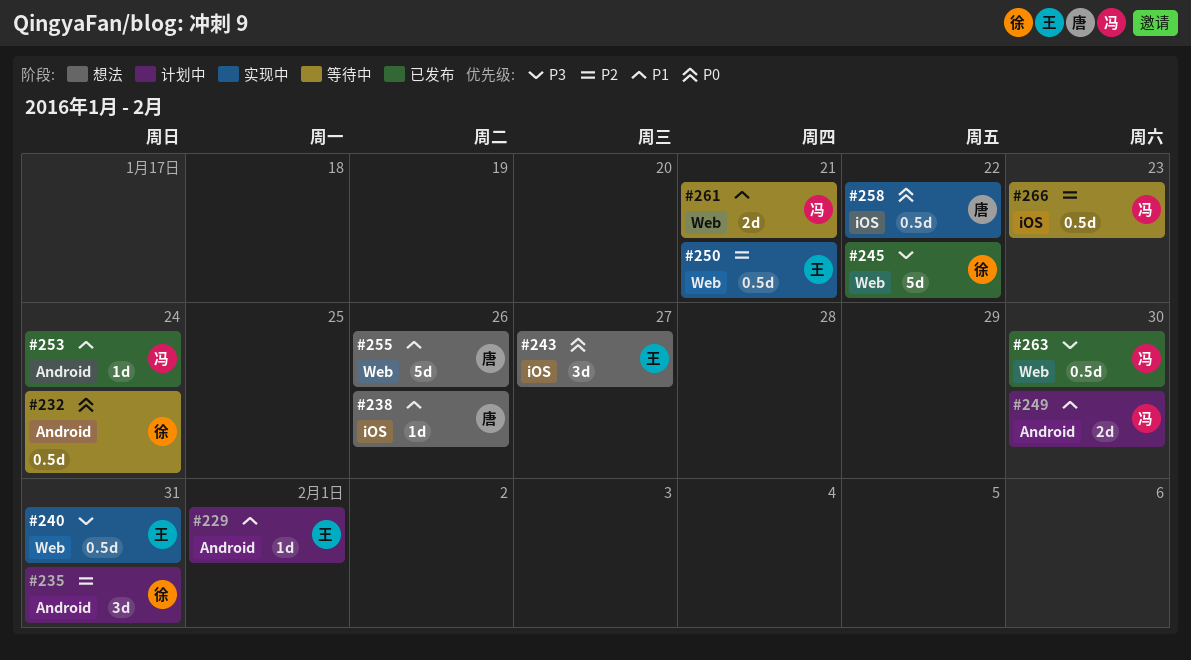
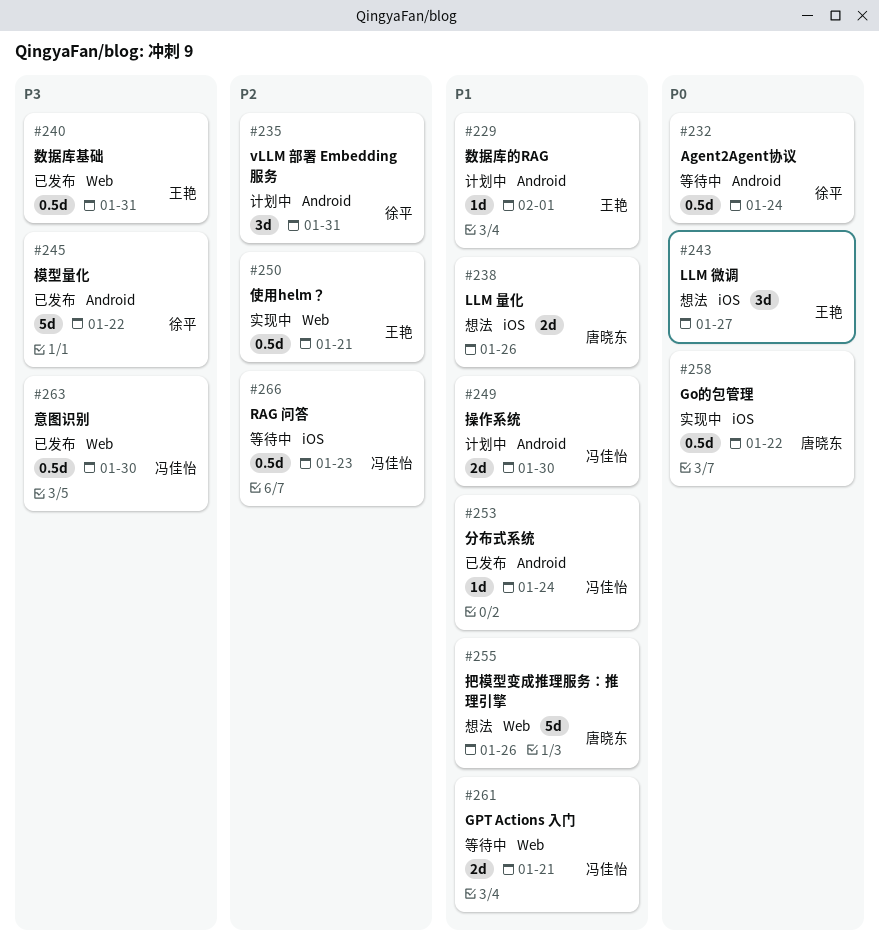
#238, estimate: 1d -> 2d
#240, status: 实现中 -> 已发布
#245, label: Web -> Android

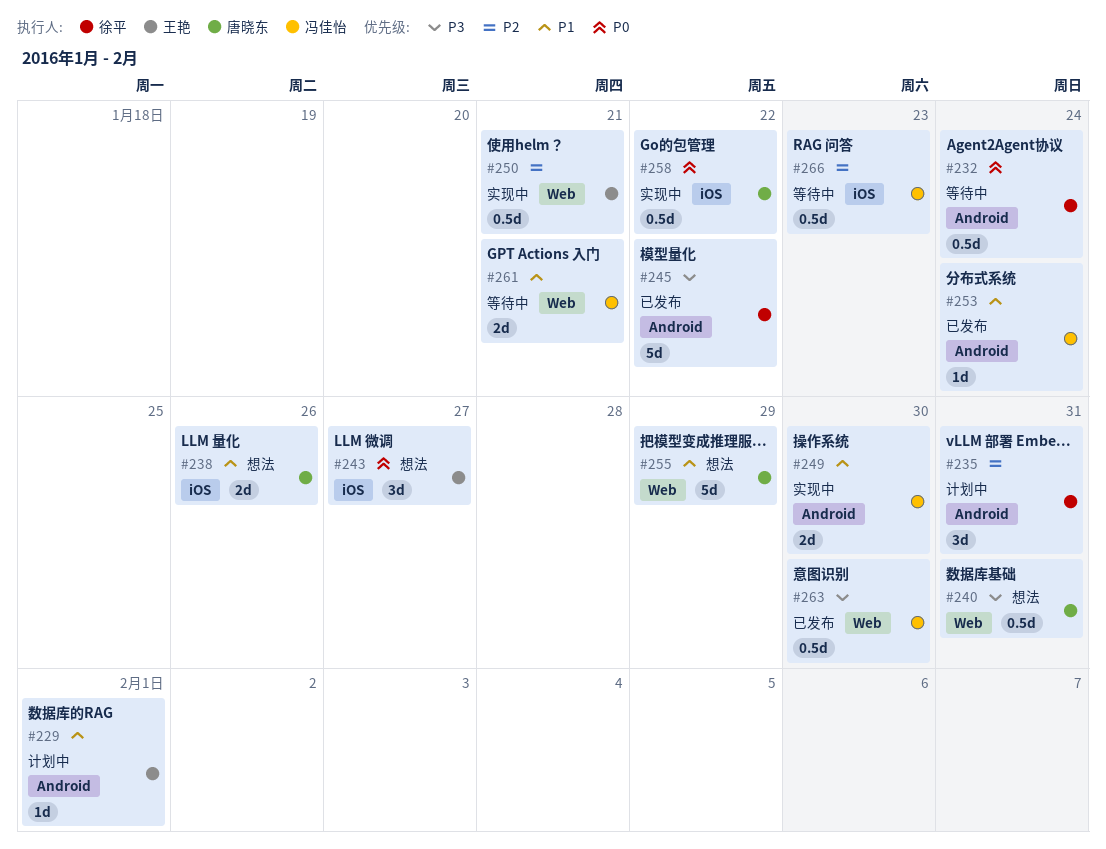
#240, status: 已发布 -> 想法
#240, owner: 王艳 -> 唐晓东
#249, status: 计划中 -> 实现中
#255, due: Jan 26 -> Jan 29

